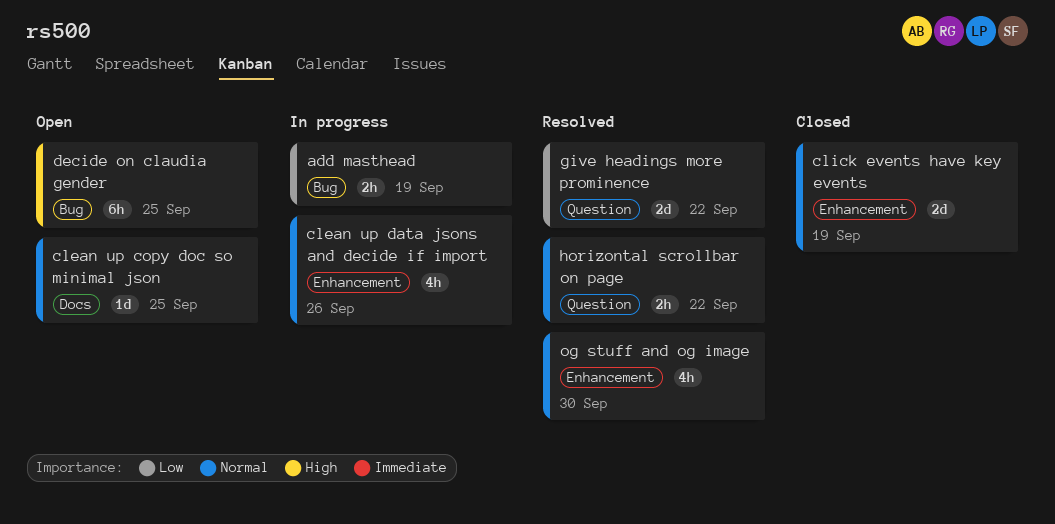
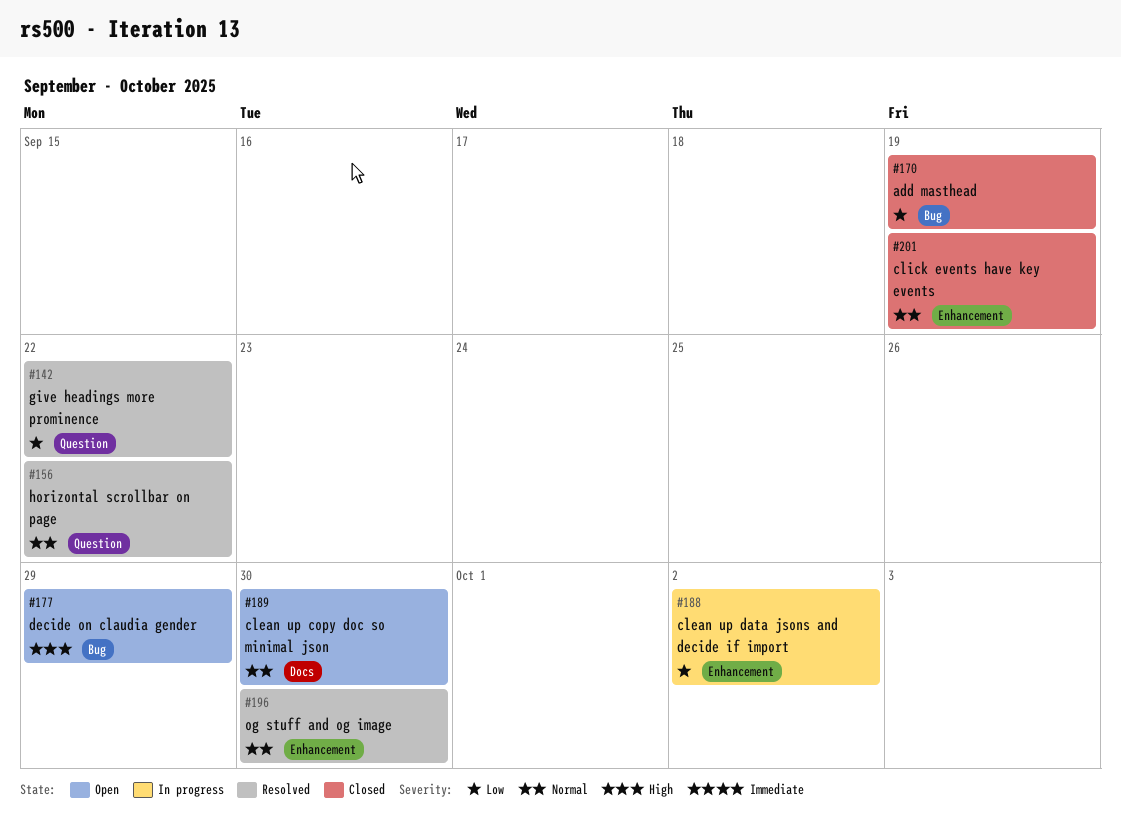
add masthead, status: In progress -> Closed
clean up copy doc so minimal json, due: Sep 25 -> Sep 30
clean up data jsons and decide if import, priority: Normal -> Low
clean up data jsons and decide if import, due: Sep 26 -> Oct 2
decide on claudia gender, due: Sep 25 -> Sep 29

